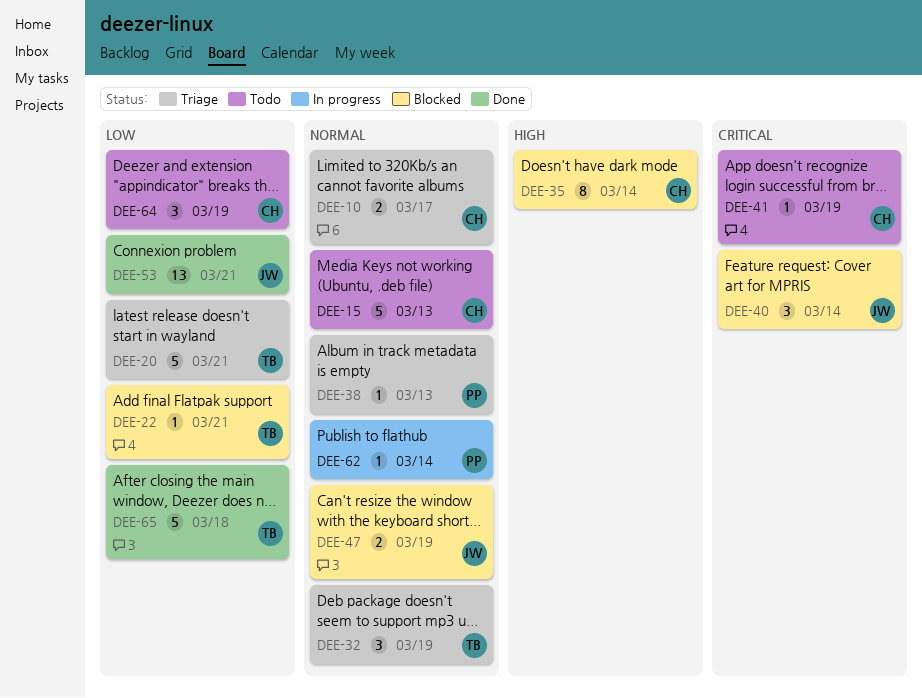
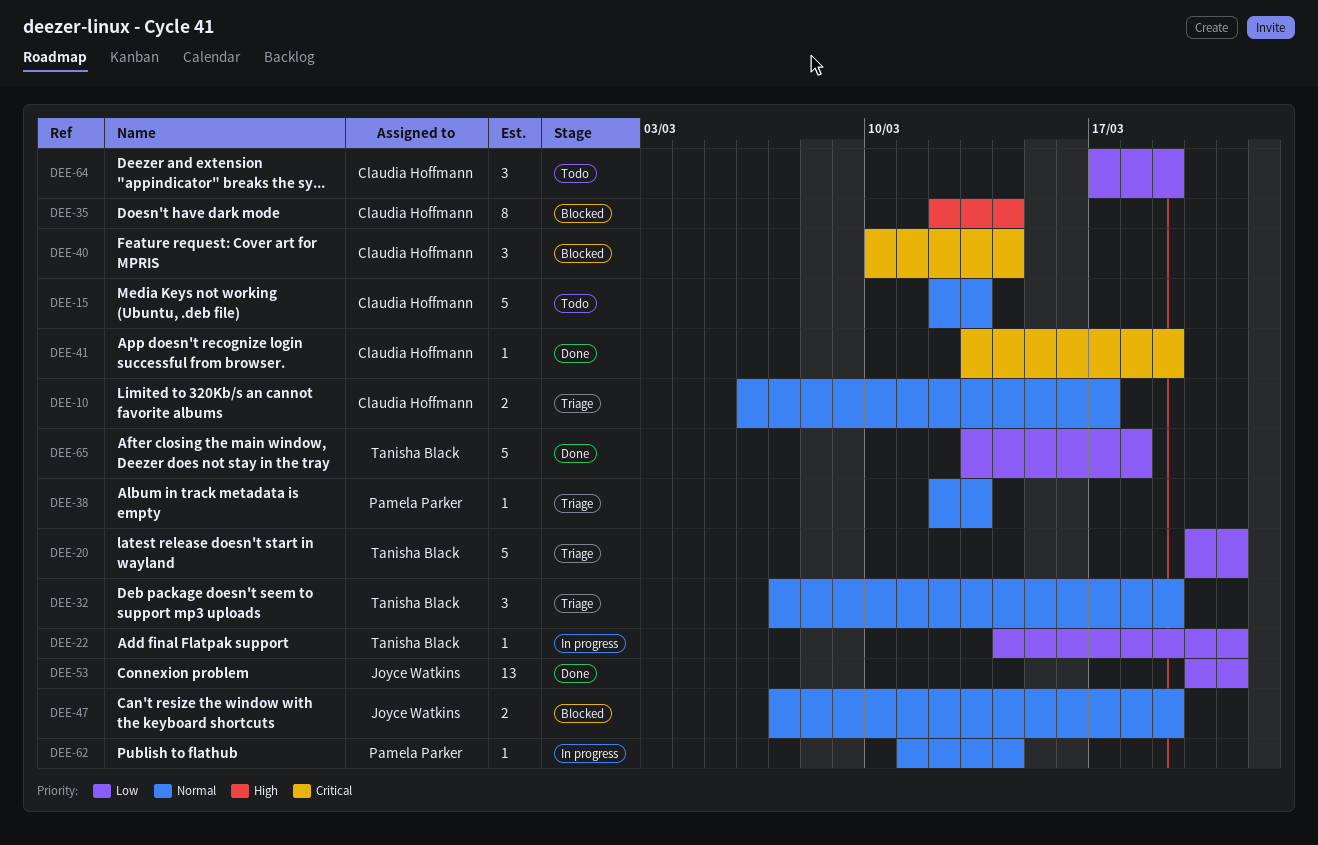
DEE-22, status: Blocked -> In progress
DEE-40, owner: Joyce Watkins -> Claudia Hoffmann
DEE-41, status: Todo -> Done

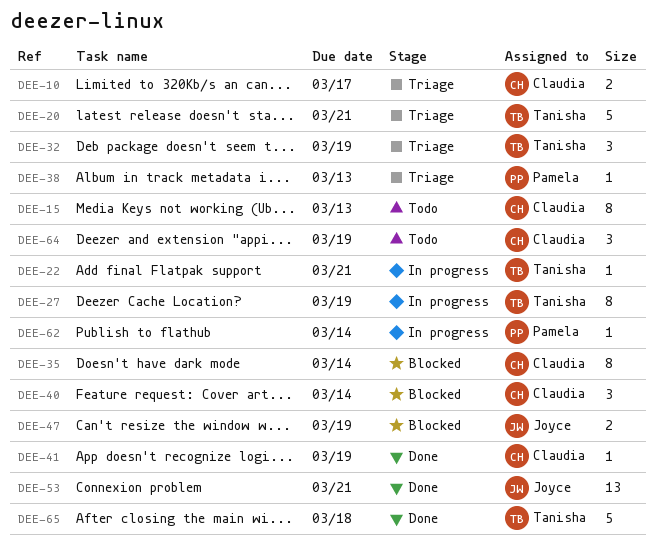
DEE-15, estimate: 5 -> 8
DEE-27: none -> present

